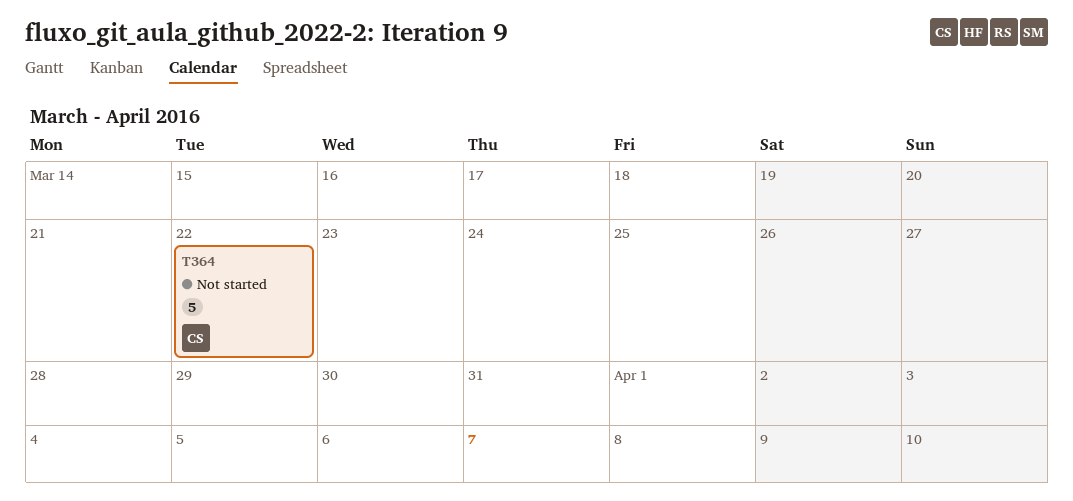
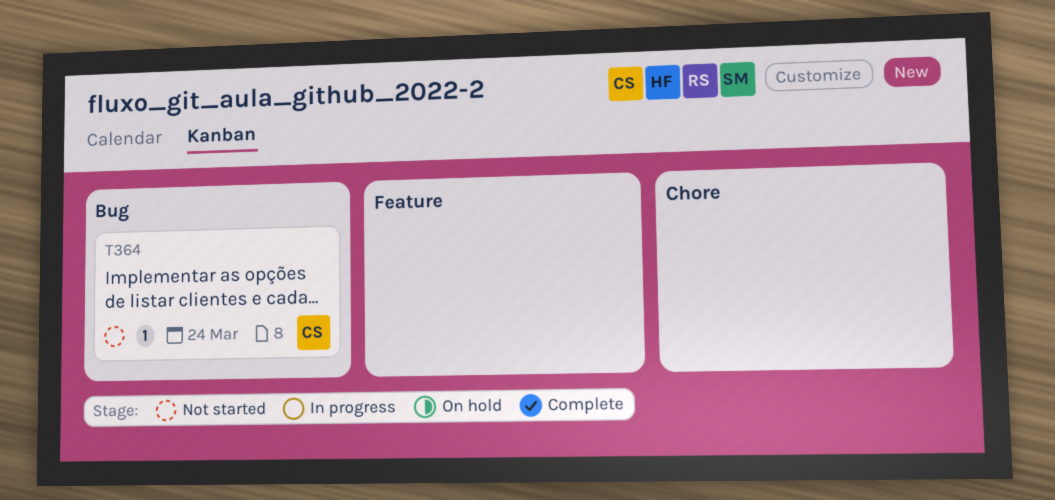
T364, estimate: 5 -> 1
T364, due: Mar 22 -> Mar 24

